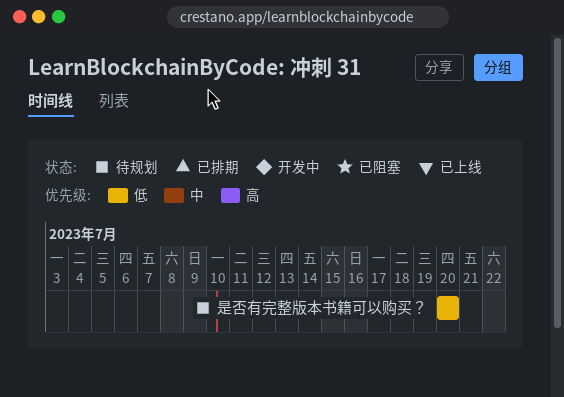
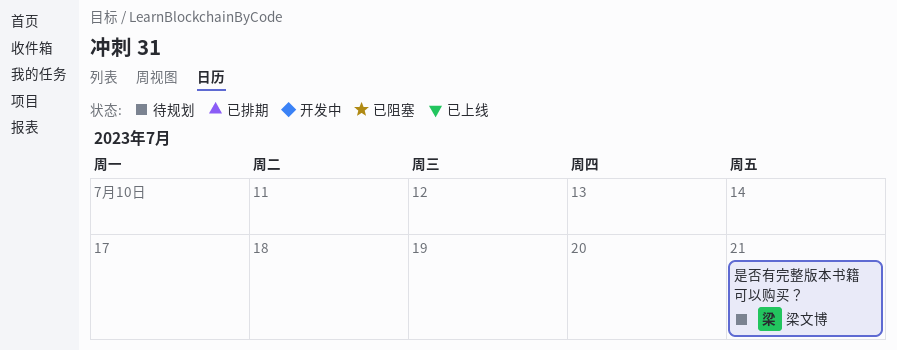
是否有完整版本书籍可以购买？, due: Jul 20 -> Jul 21

